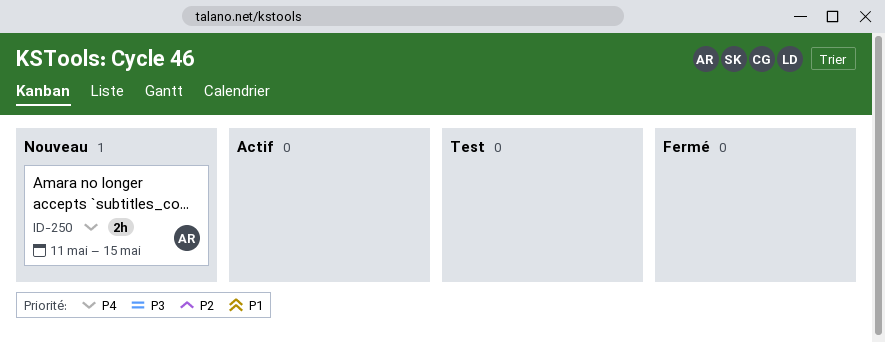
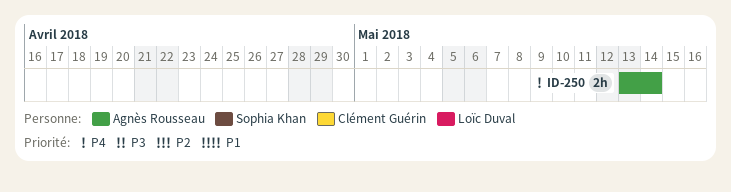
ID-250, start: May 11 -> May 13
ID-250, due: May 15 -> May 14

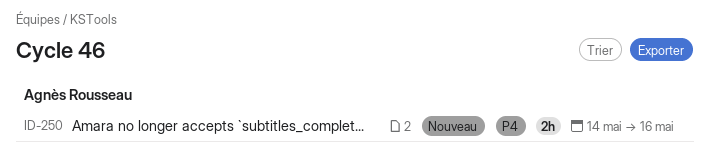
ID-250, start: May 13 -> May 14
ID-250, due: May 14 -> May 16

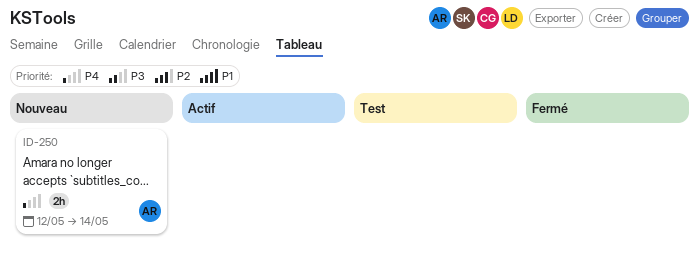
ID-250, start: May 14 -> May 12
ID-250, due: May 16 -> May 14

